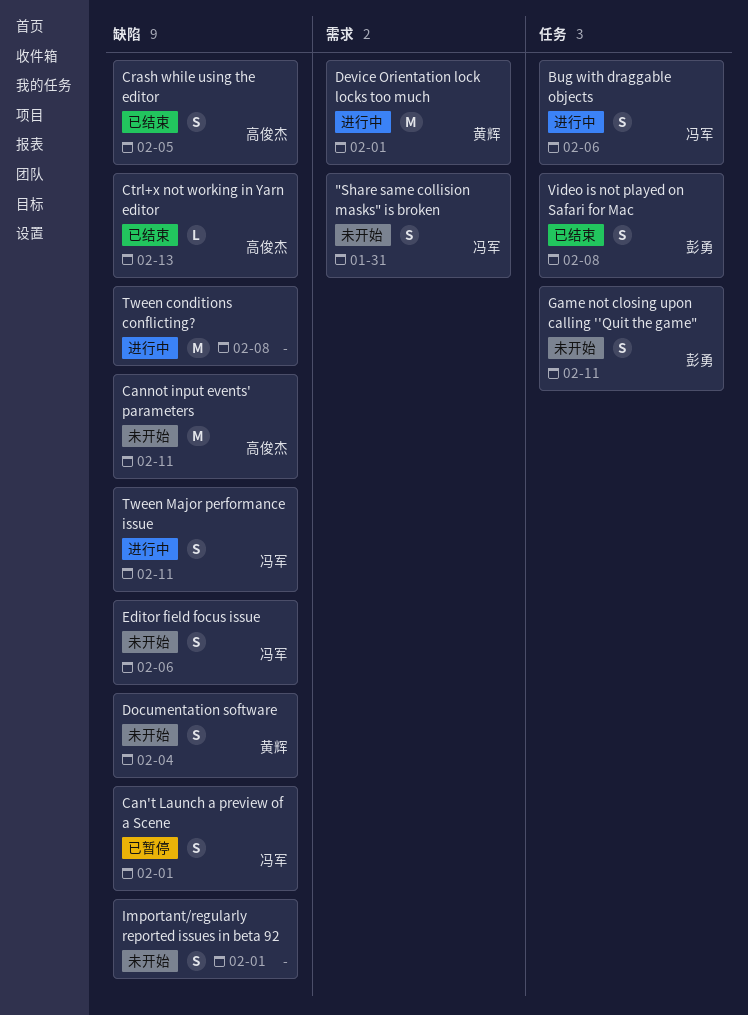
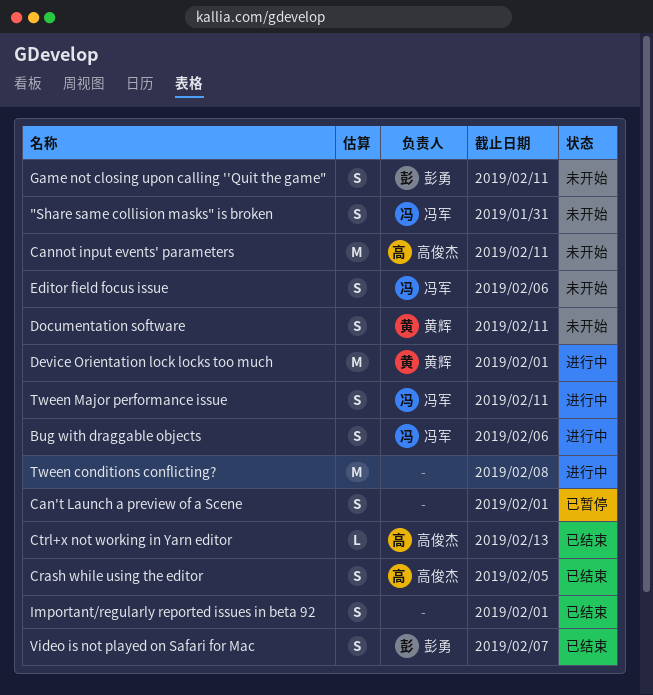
Can't Launch a preview of a Scene, owner: 冯军 -> none
Documentation software, due: Feb 4 -> Feb 11
Important/regularly reported issues in beta 92, status: 未开始 -> 已结束
Video is not played on Safari for Mac, due: Feb 8 -> Feb 7

